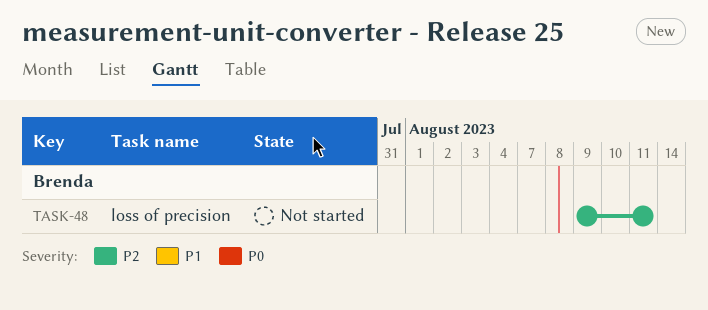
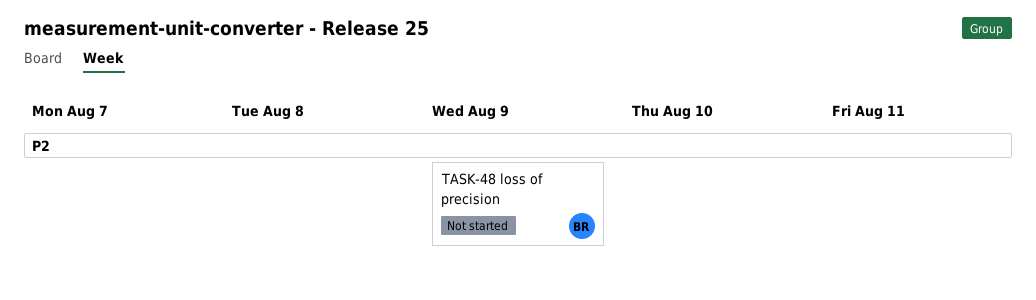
TASK-48, due: Aug 11 -> Aug 9

